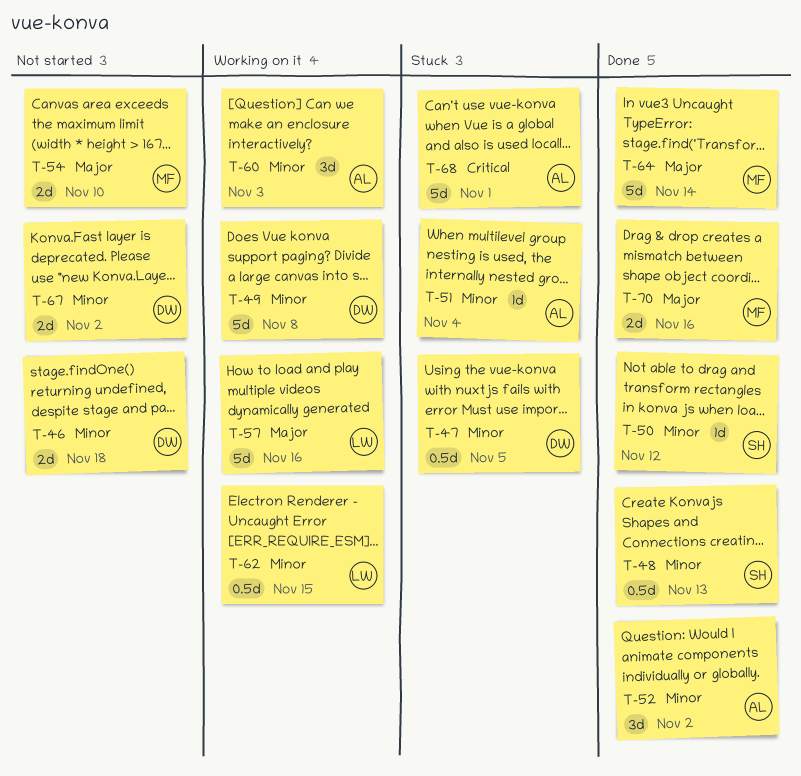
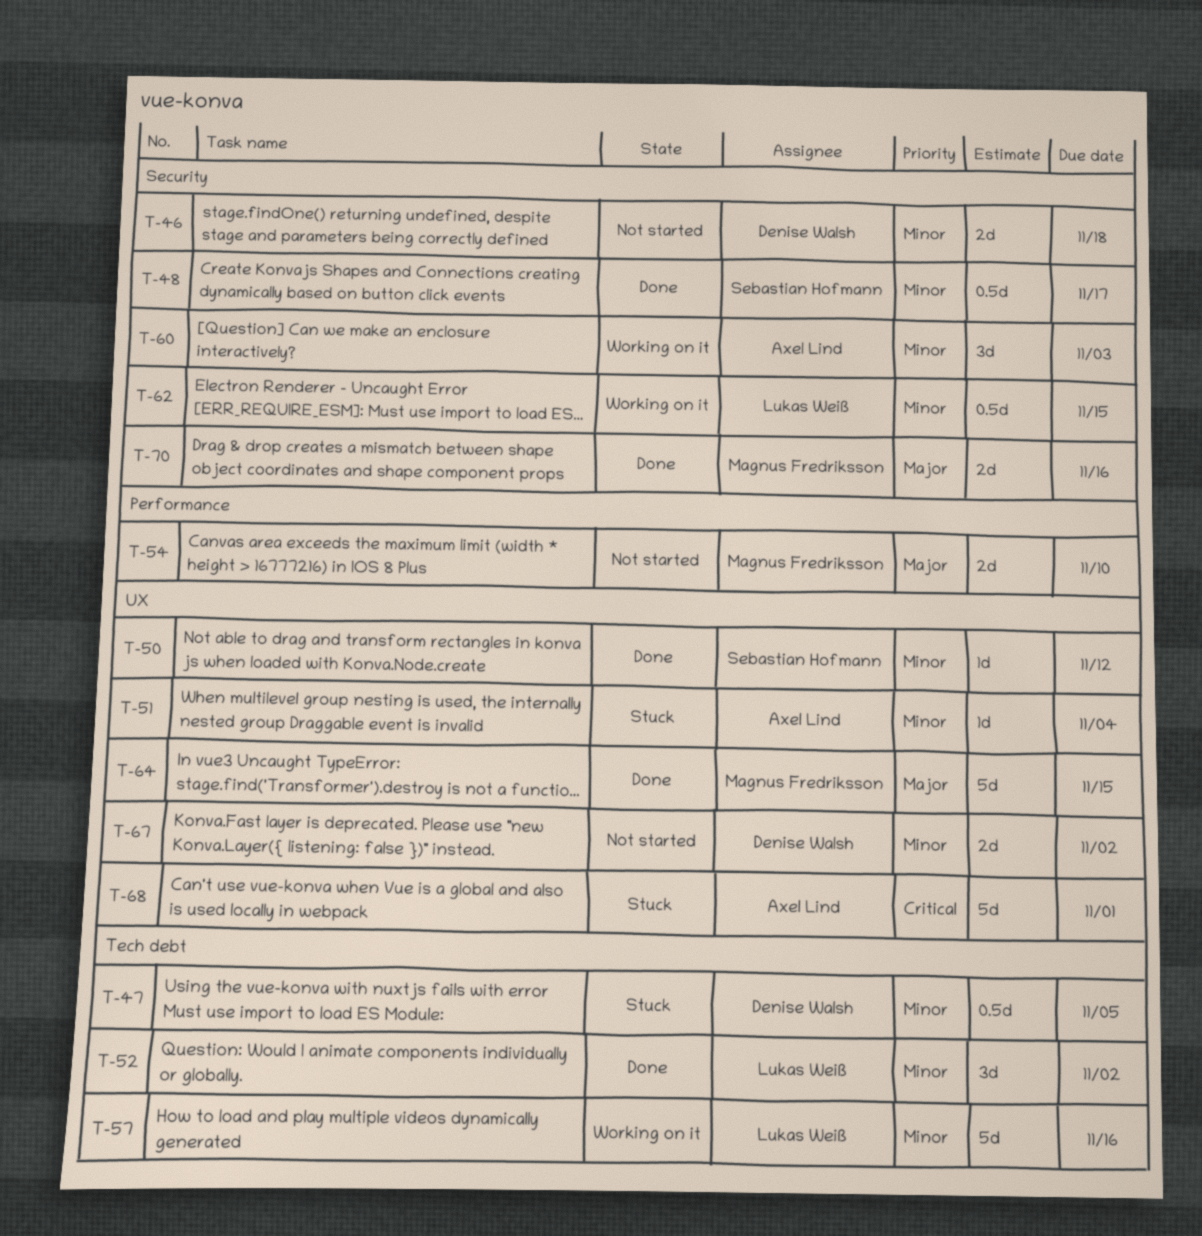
T-48, due: Nov 13 -> Nov 17
T-49: present -> none
T-52, owner: Axel Lind -> Lukas Weiß
T-57, priority: Major -> Minor
T-64, due: Nov 14 -> Nov 15

